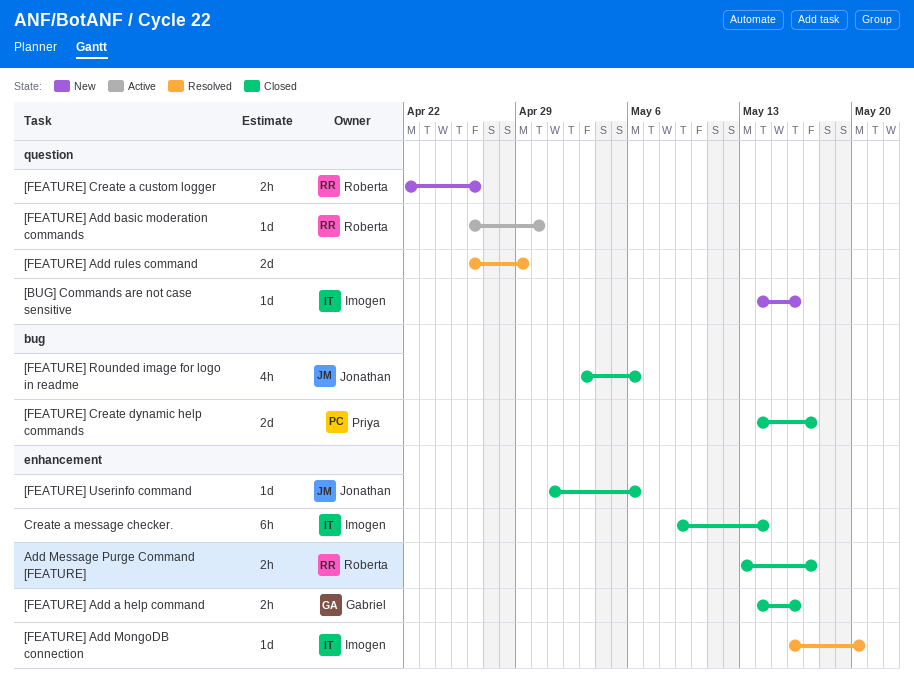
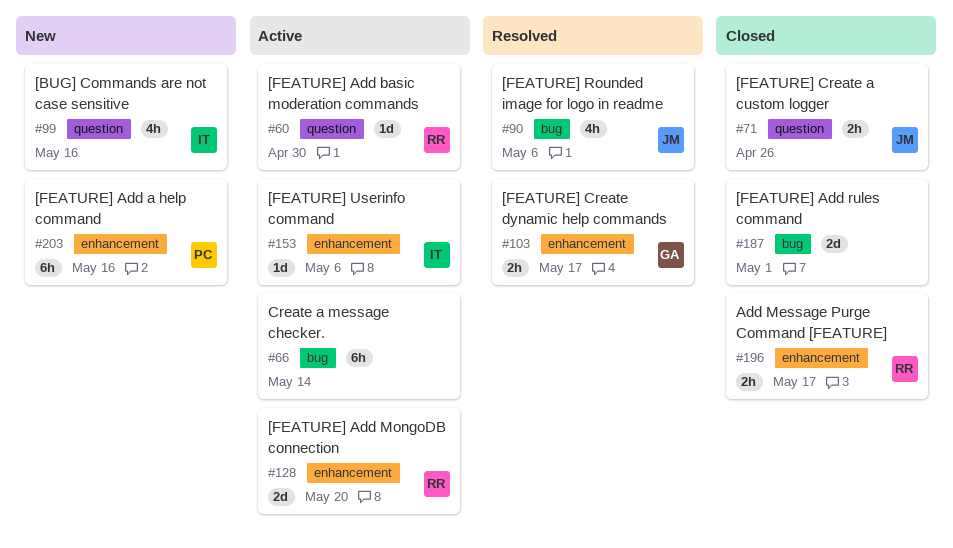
[BUG] Commands are not case sensitive, estimate: 1d -> 4h
[FEATURE] Add a help command, status: Closed -> New
[FEATURE] Add a help command, owner: Gabriel -> Priya
[FEATURE] Add a help command, estimate: 2h -> 6h
[FEATURE] Add MongoDB connection, status: Resolved -> Active
[FEATURE] Add MongoDB connection, owner: Imogen -> Roberta
[FEATURE] Add MongoDB connection, estimate: 1d -> 2d
[FEATURE] Add rules command, status: Resolved -> Closed
[FEATURE] Add rules command, label: question -> bug
[FEATURE] Add rules command, due: Apr 29 -> May 1
[FEATURE] Create a custom logger, status: New -> Closed
[FEATURE] Create a custom logger, owner: Roberta -> Jonathan
[FEATURE] Create dynamic help commands, status: Closed -> Resolved
[FEATURE] Create dynamic help commands, owner: Priya -> Gabriel
[FEATURE] Create dynamic help commands, label: bug -> enhancement
[FEATURE] Create dynamic help commands, estimate: 2d -> 2h
[FEATURE] Rounded image for logo in readme, status: Closed -> Resolved
[FEATURE] Userinfo command, status: Closed -> Active
[FEATURE] Userinfo command, owner: Jonathan -> Imogen
Create a message checker., status: Closed -> Active
Create a message checker., owner: Imogen -> none
Create a message checker., label: enhancement -> bug

